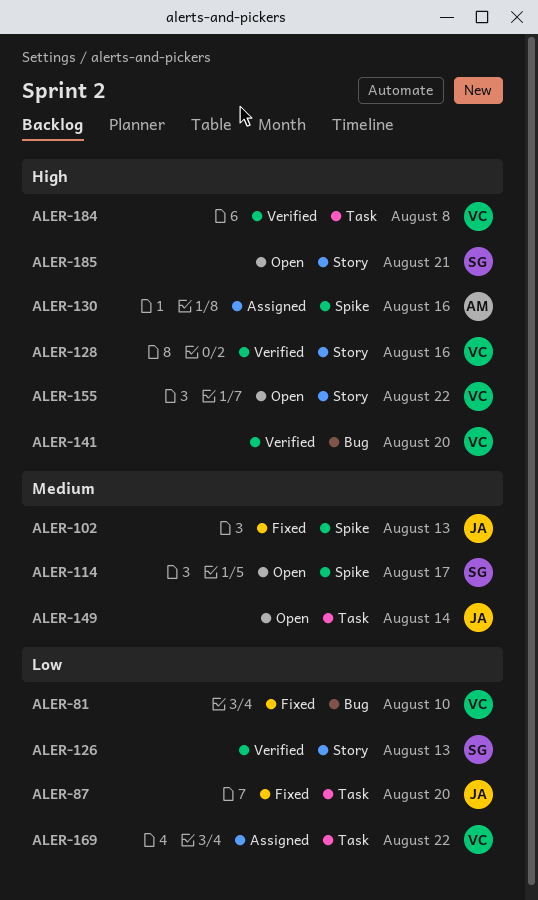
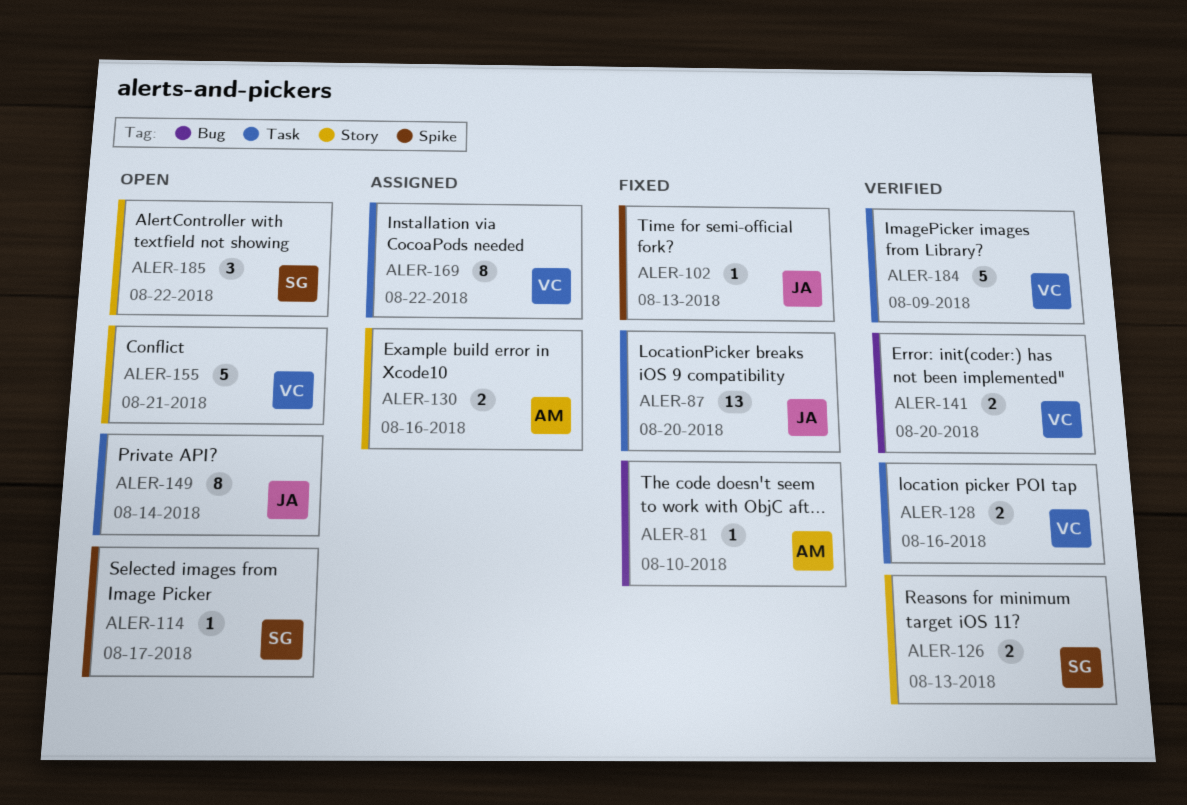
ALER-81, owner: VC -> AM
ALER-128, label: Story -> Task
ALER-130, label: Spike -> Story
ALER-155, due: Aug 22 -> Aug 21
ALER-184, due: Aug 8 -> Aug 9
ALER-185, due: Aug 21 -> Aug 22

